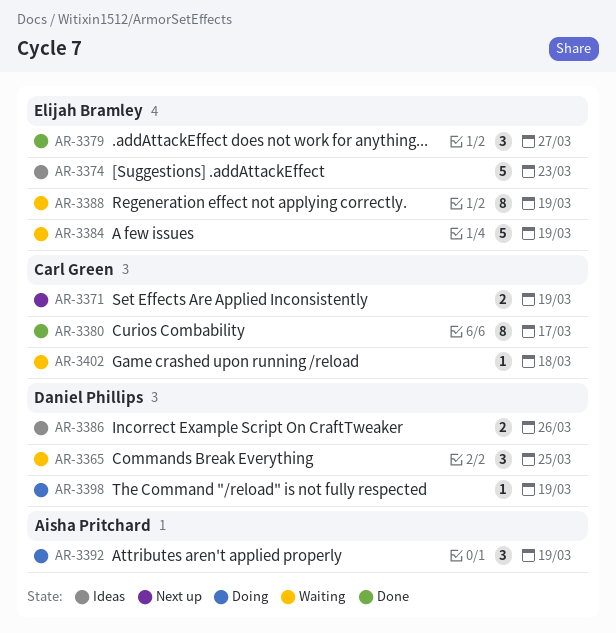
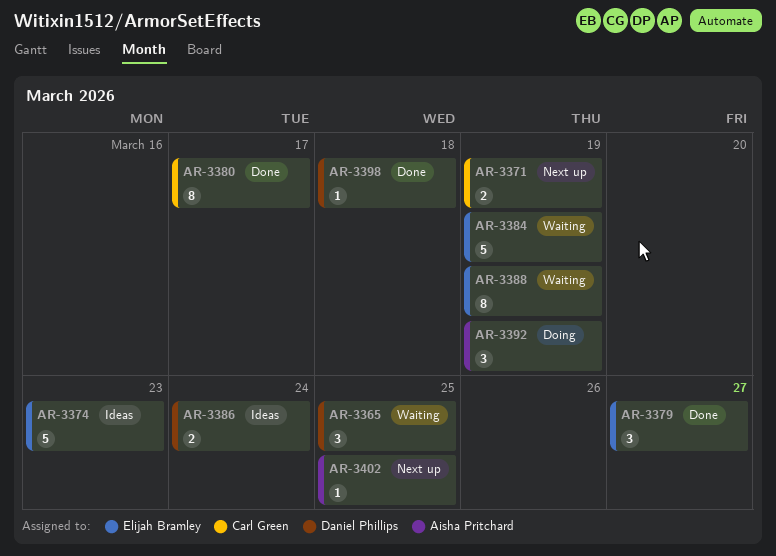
AR-3386, due: Mar 26 -> Mar 24
AR-3398, status: Doing -> Done
AR-3398, due: Mar 19 -> Mar 18
AR-3402, status: Waiting -> Next up
AR-3402, owner: Carl Green -> Aisha Pritchard
AR-3402, due: Mar 18 -> Mar 25

